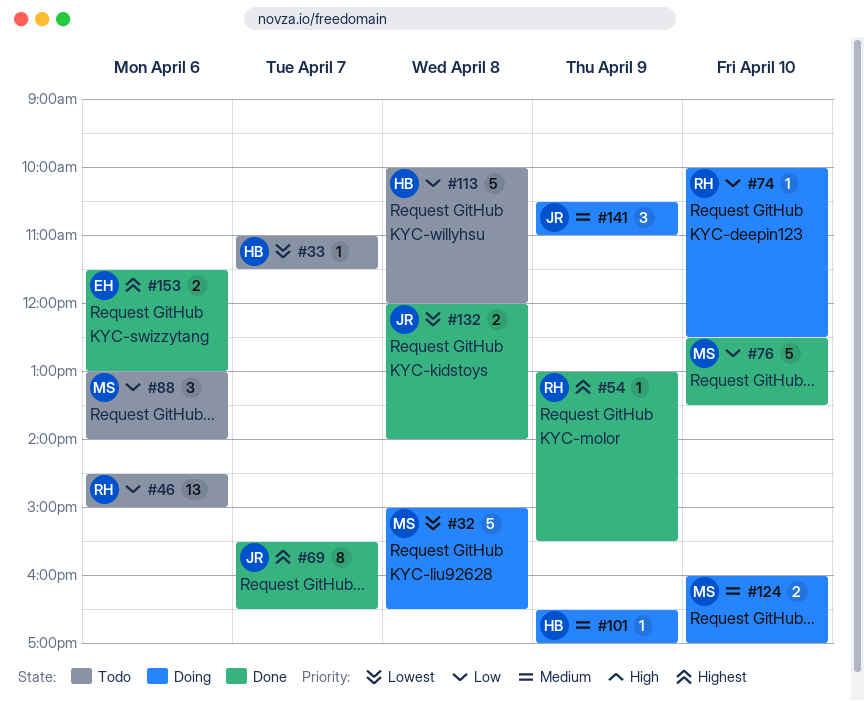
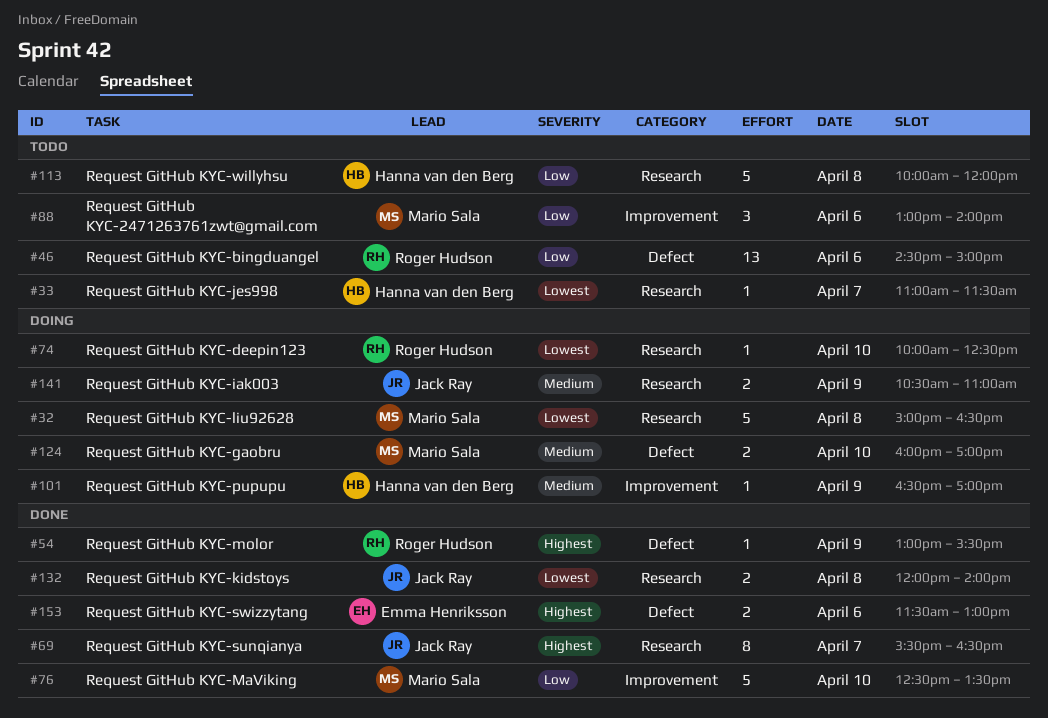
#74, priority: Low -> Lowest
#141, estimate: 3 -> 2

